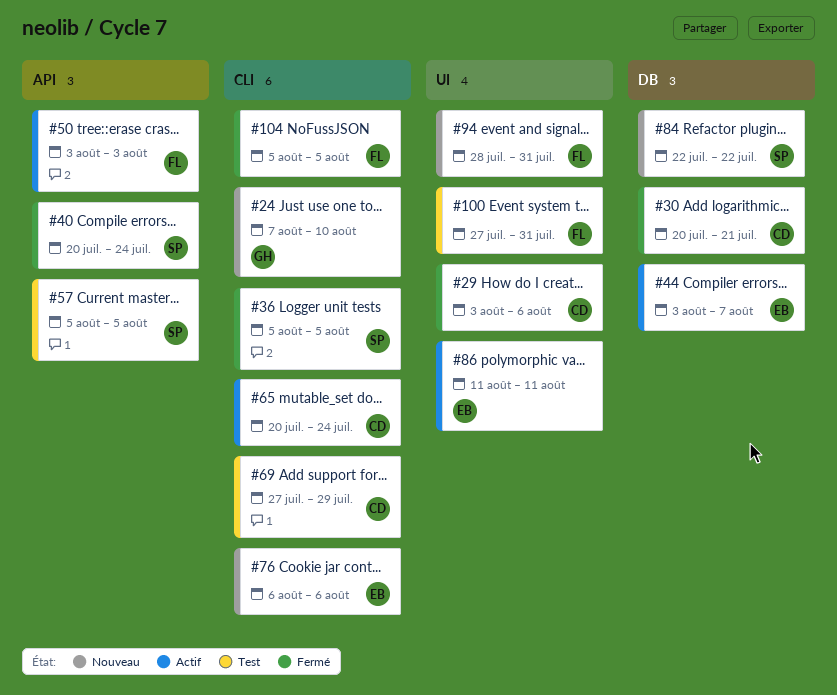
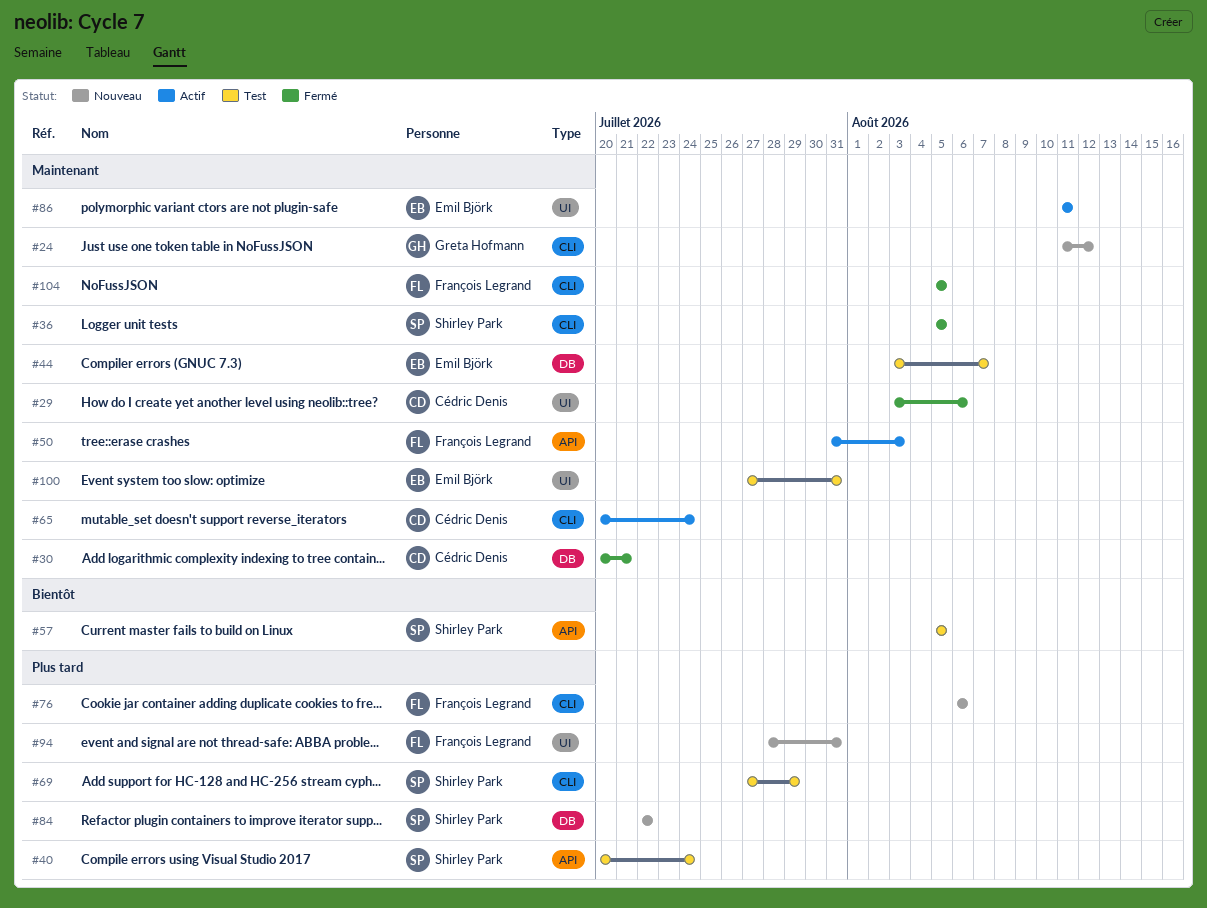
#24, start: Aug 7 -> Aug 11
#24, due: Aug 10 -> Aug 12
#40, status: Fermé -> Test
#44, status: Actif -> Test
#50, start: Aug 3 -> Jul 31
#69, owner: Cédric Denis -> Shirley Park
#76, owner: Emil Björk -> François Legrand
#100, owner: François Legrand -> Emil Björk

